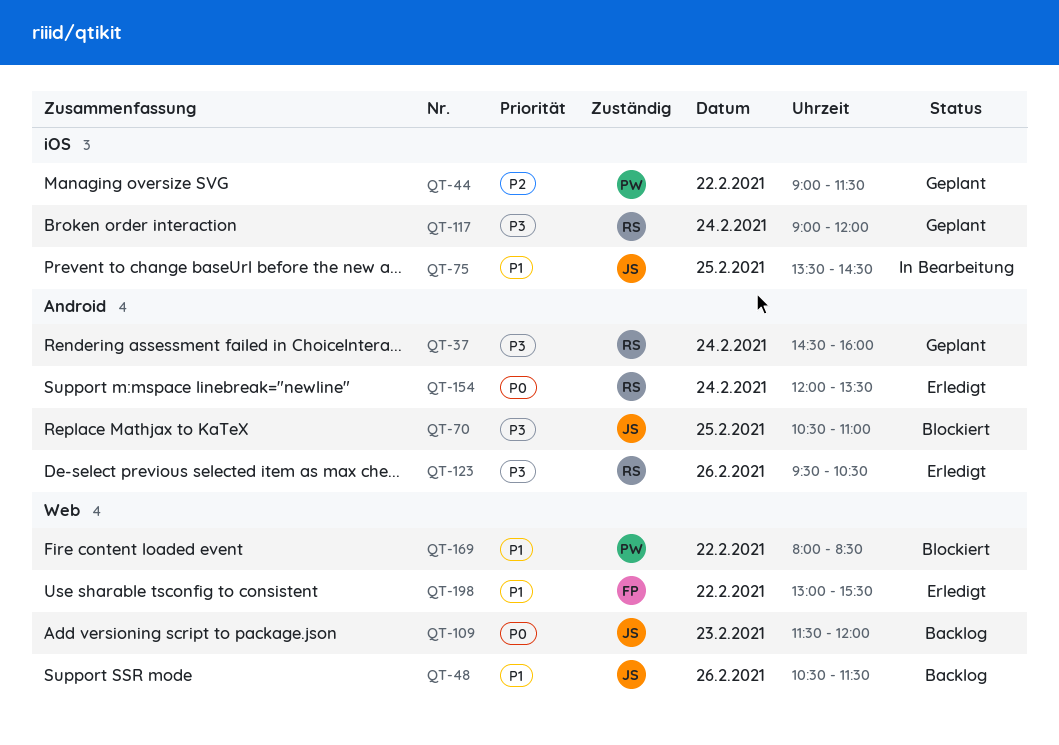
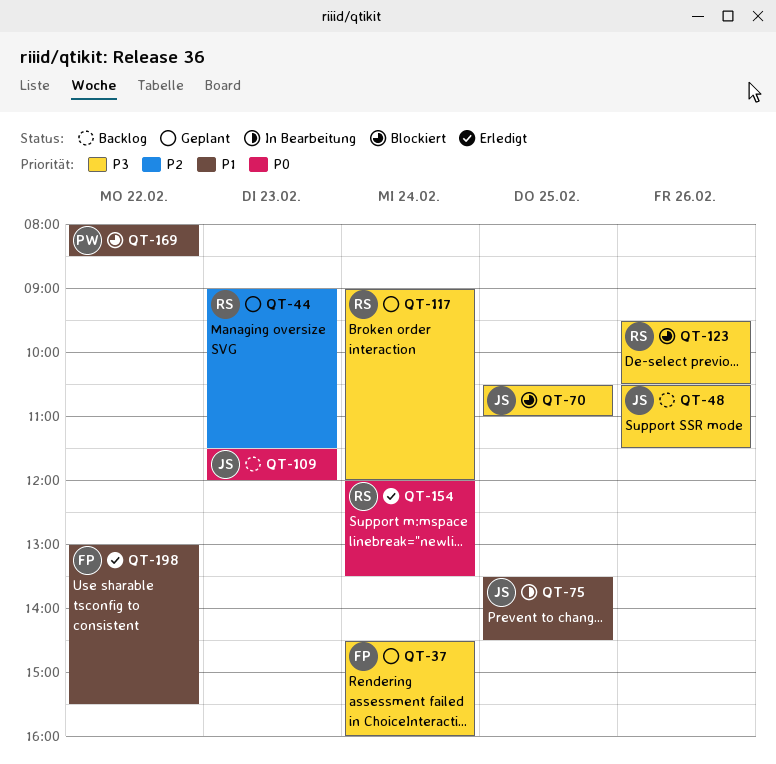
QT-37, owner: RS -> FP
QT-44, owner: PW -> RS
QT-44, day: Feb 22 -> Feb 23
QT-48, priority: P1 -> P3
QT-123, status: Erledigt -> Blockiert

